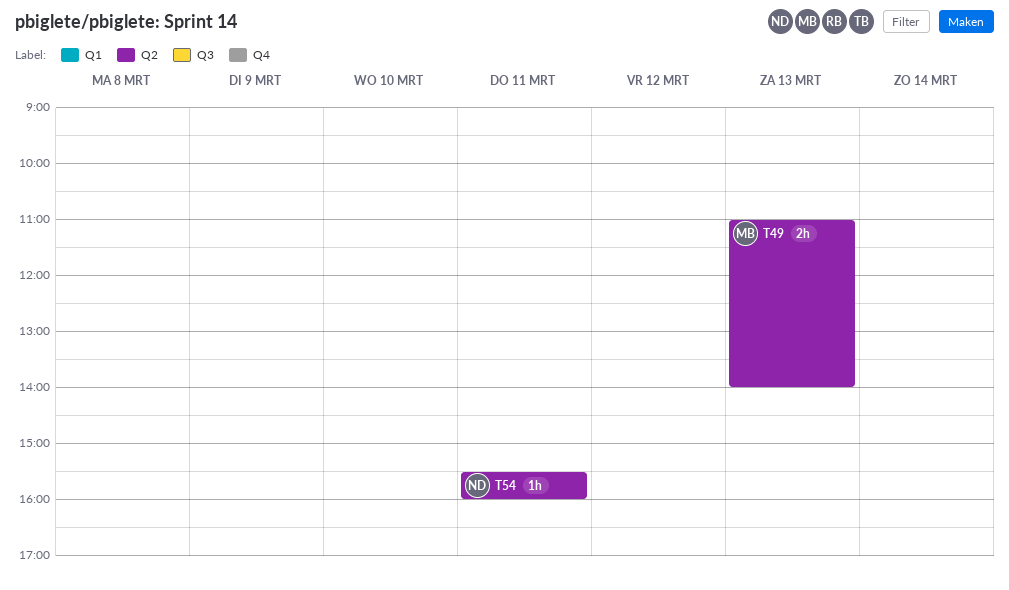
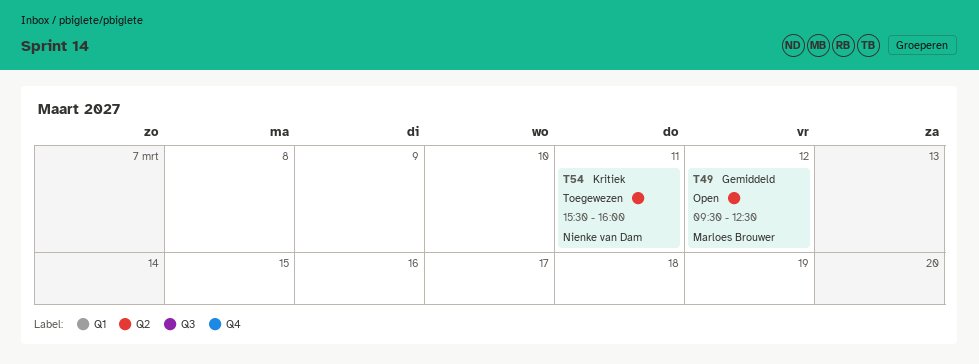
T49, day: Mar 13 -> Mar 12
T49, begins: 11:00 -> 09:30
T49, ends: 14:00 -> 12:30

